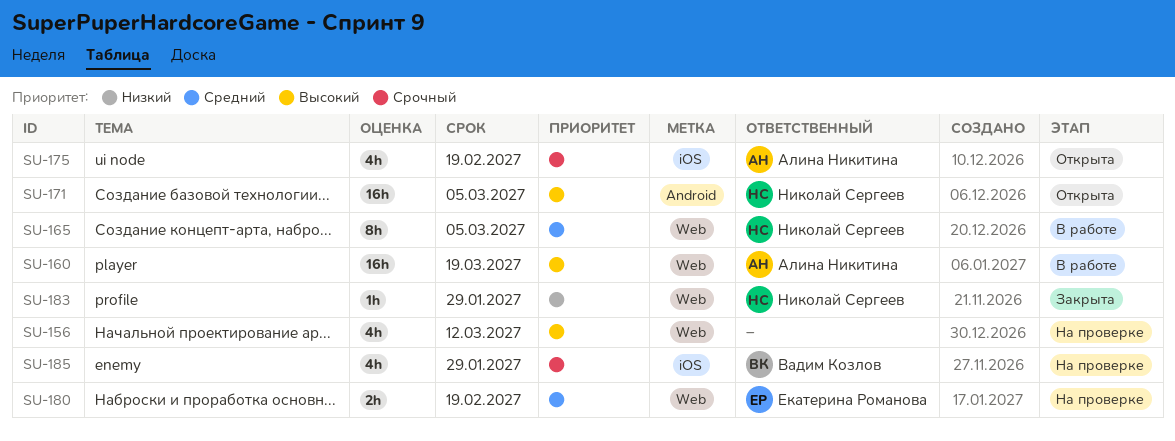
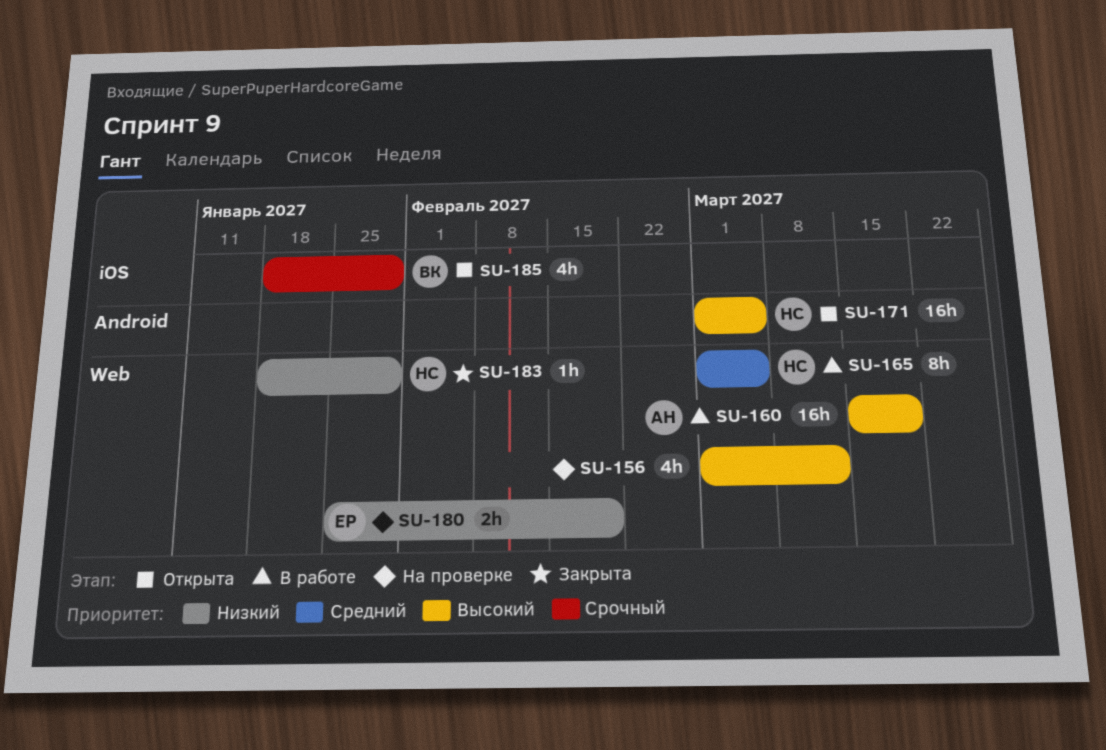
SU-175: present -> none
SU-180, priority: Средний -> Низкий
SU-185, status: На проверке -> Открыта

